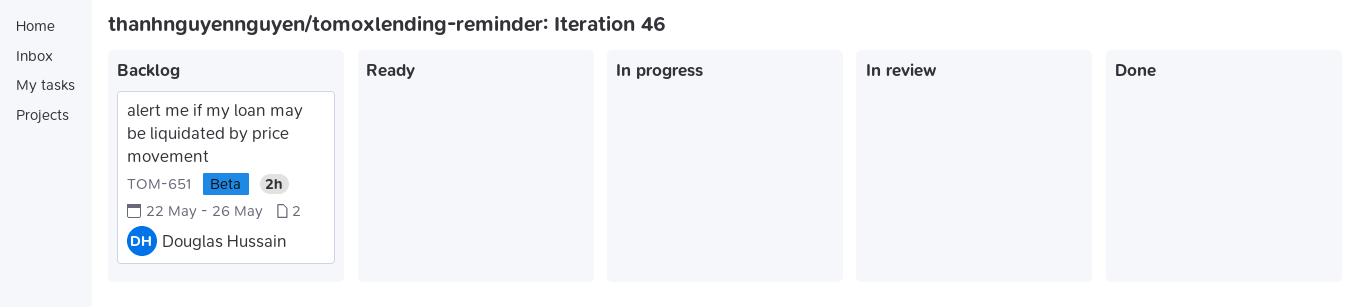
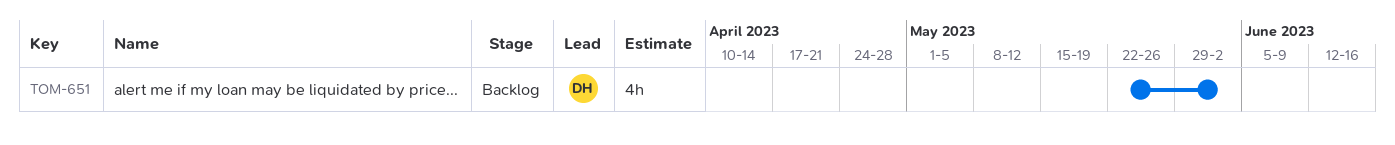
TOM-651, estimate: 2h -> 4h
TOM-651, due: May 26 -> Jun 2

